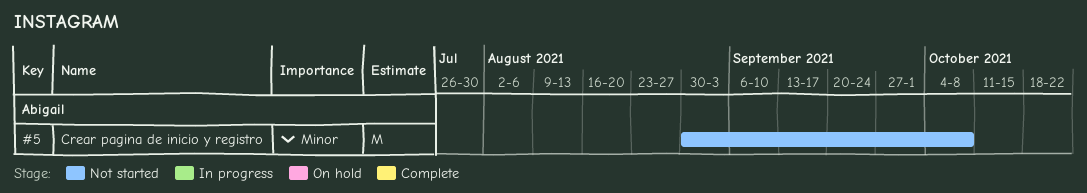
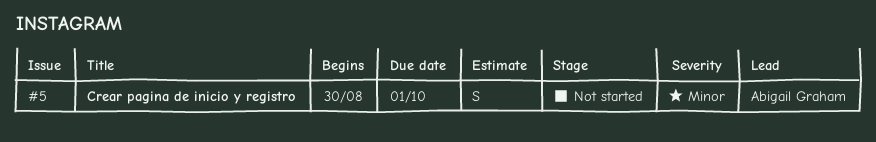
#5, estimate: M -> S
#5, due: Oct 8 -> Oct 1

